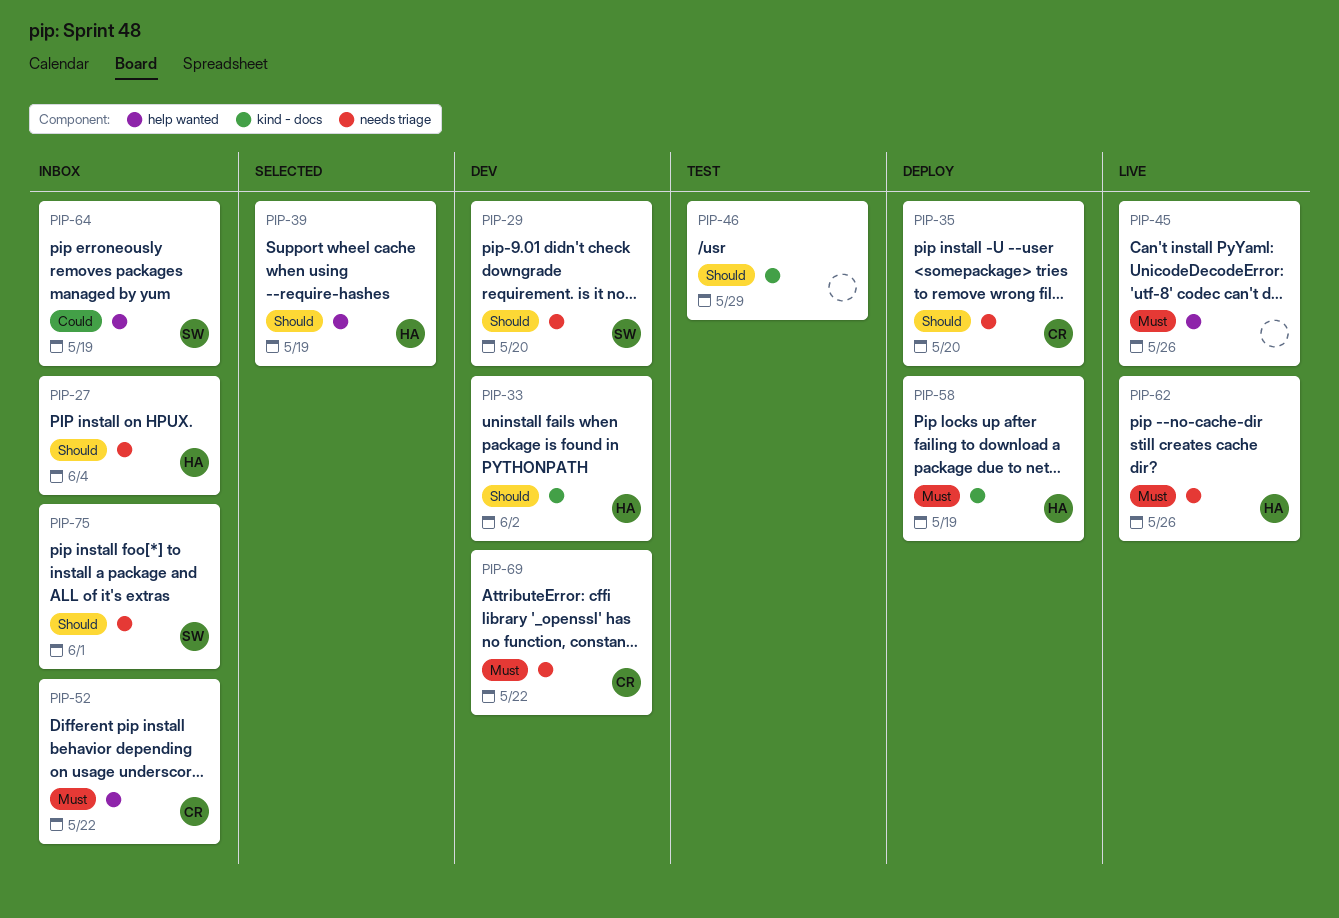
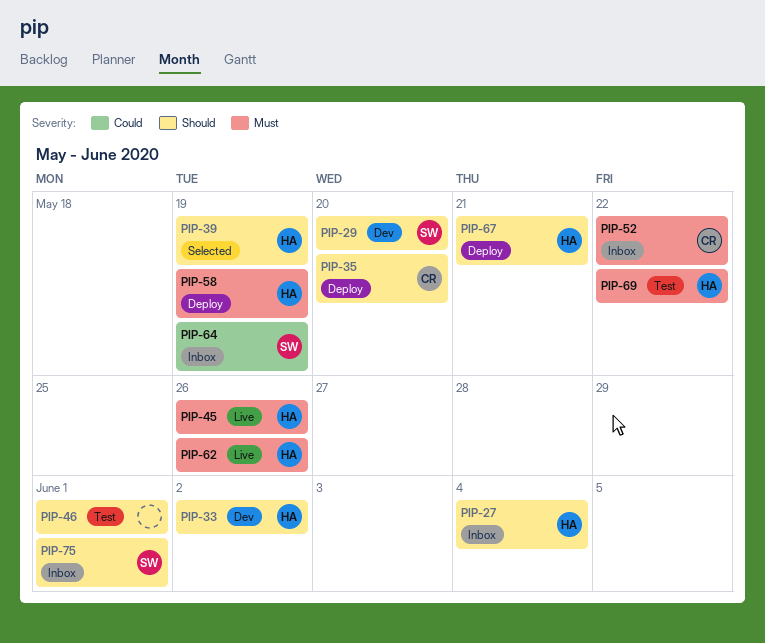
PIP-45, owner: none -> HA
PIP-46, due: May 29 -> Jun 1
PIP-67: none -> present
PIP-69, status: Dev -> Test
PIP-69, owner: CR -> HA

